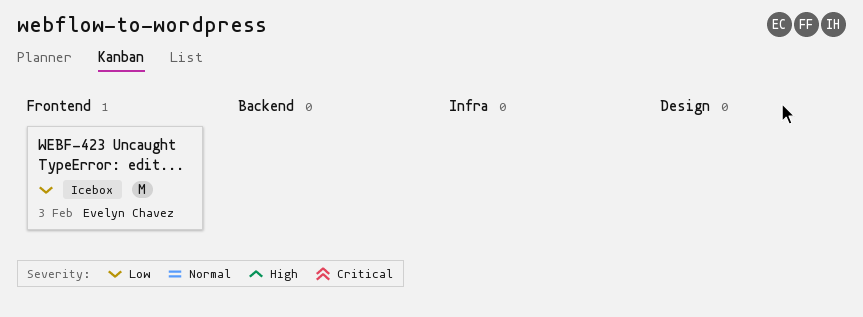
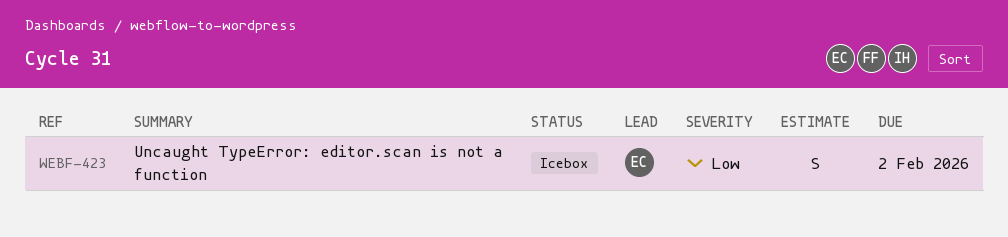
WEBF-423, estimate: M -> S
WEBF-423, due: Feb 3 -> Feb 2

